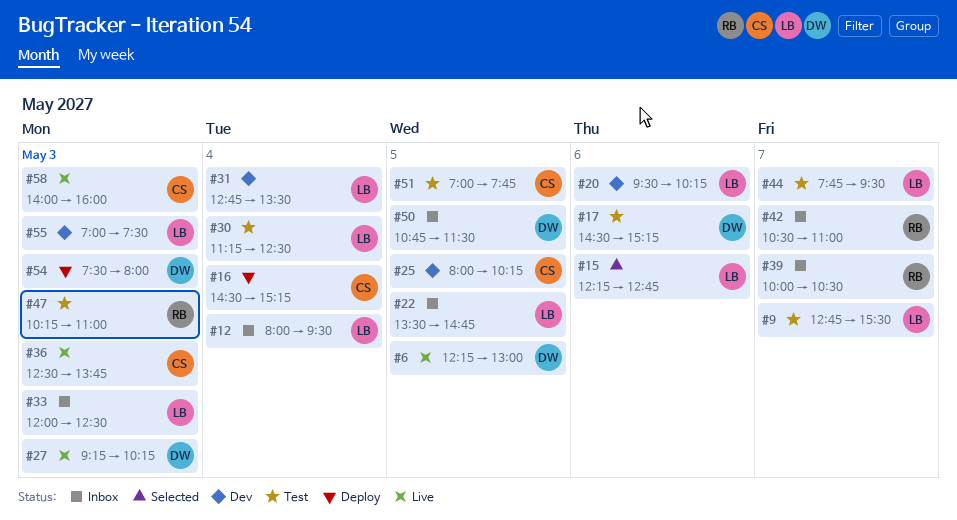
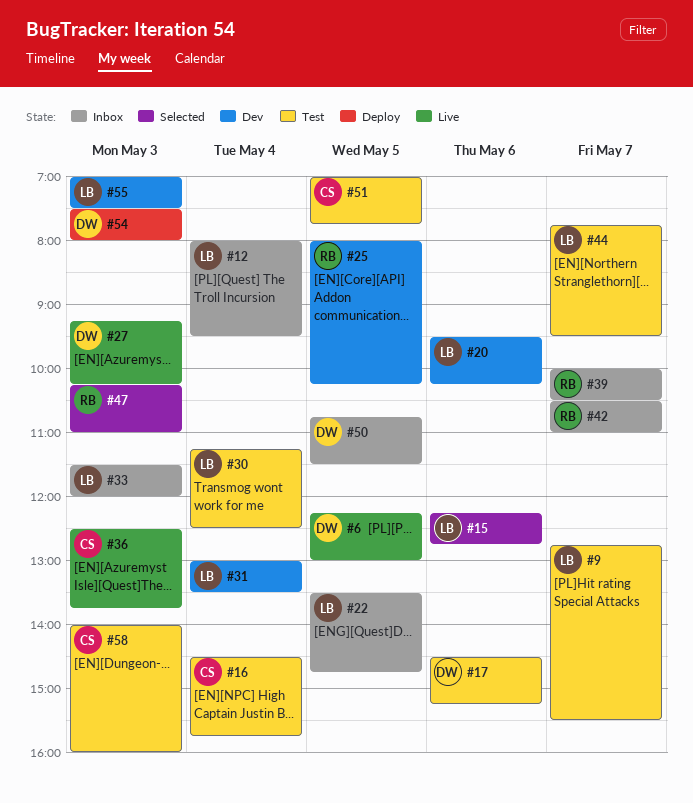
#16, status: Deploy -> Test
#16, ends: 15:15 -> 15:45
#25, owner: CS -> RB
#31, begins: 12:45 -> 13:00
#33, begins: 12:00 -> 11:30
#33, ends: 12:30 -> 12:00
#47, status: Test -> Selected
#58, status: Live -> Test

